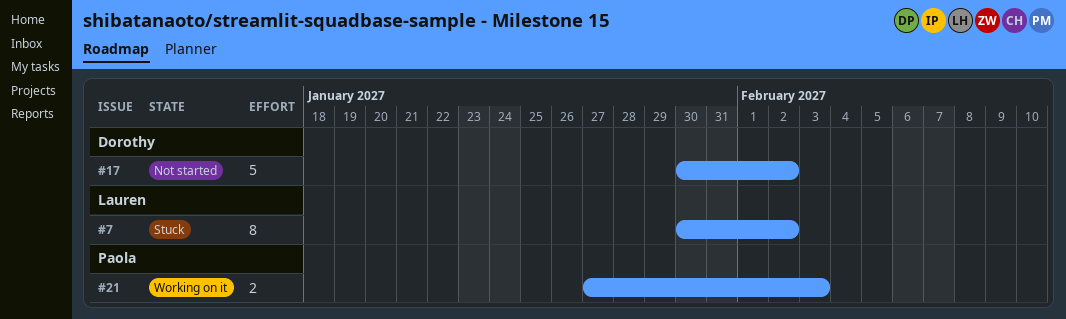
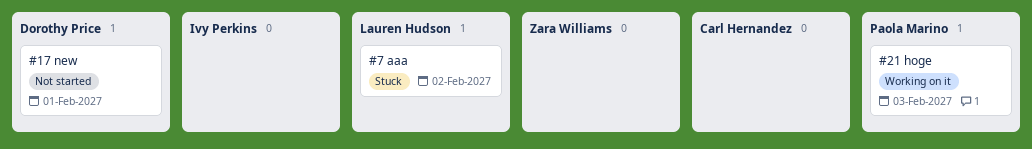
#17, due: Feb 2 -> Feb 1

